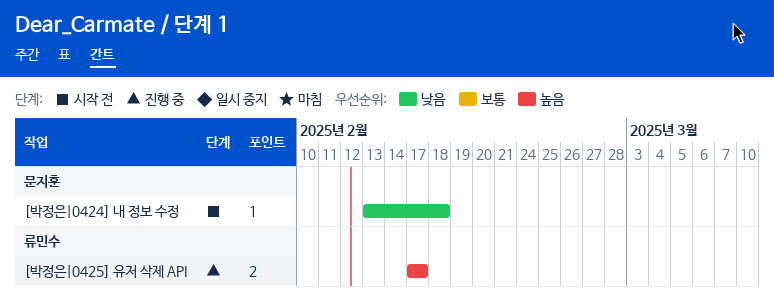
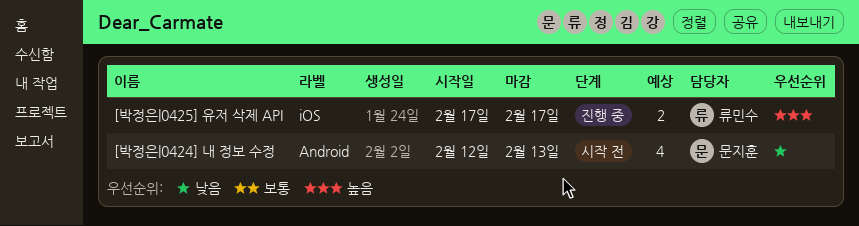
[박정은|0424] 내 정보 수정, estimate: 1 -> 4
[박정은|0424] 내 정보 수정, start: Feb 13 -> Feb 12
[박정은|0424] 내 정보 수정, due: Feb 18 -> Feb 13

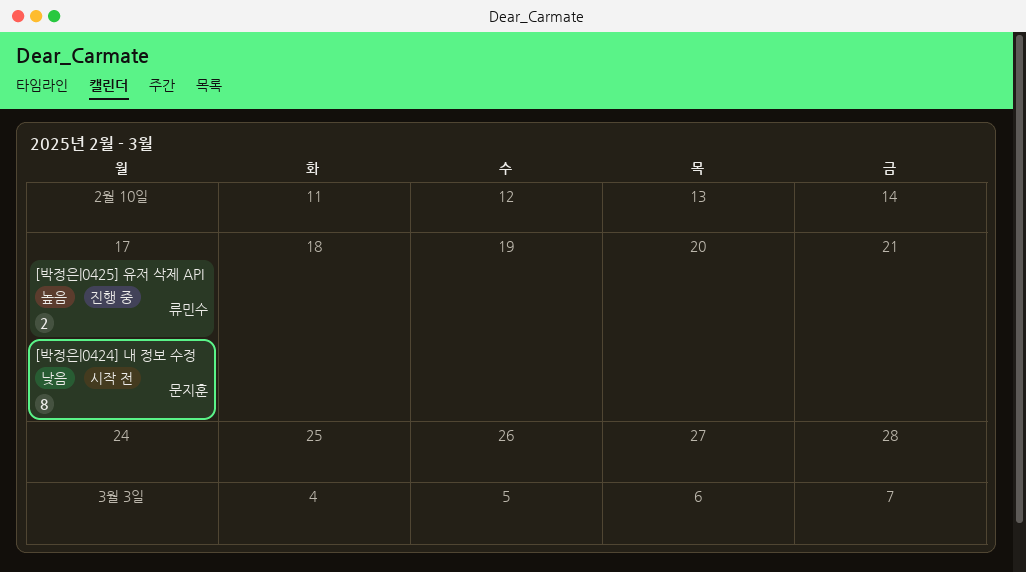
[박정은|0424] 내 정보 수정, estimate: 4 -> 8
[박정은|0424] 내 정보 수정, due: Feb 13 -> Feb 17

